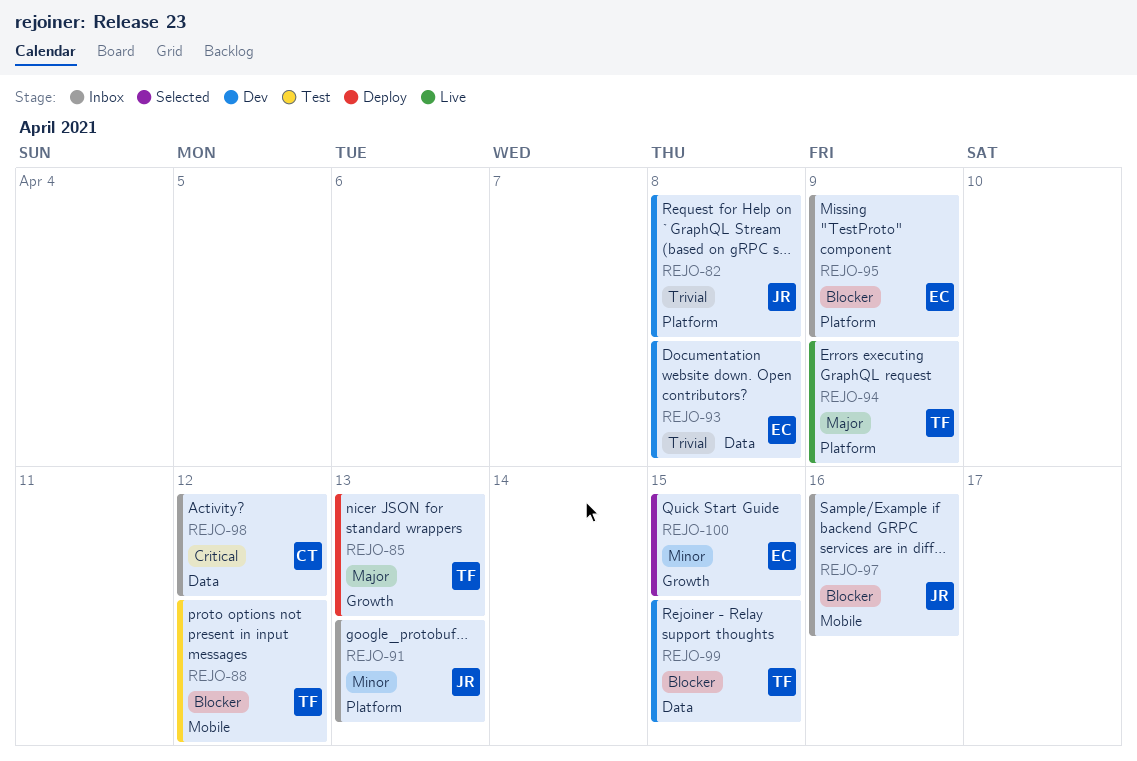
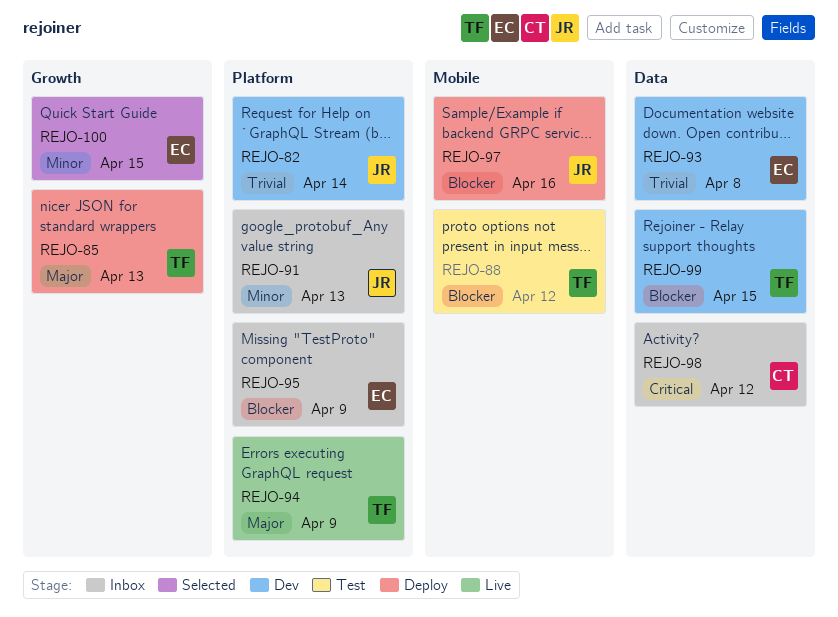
REJO-82, due: Apr 8 -> Apr 14
REJO-97, status: Inbox -> Deploy

